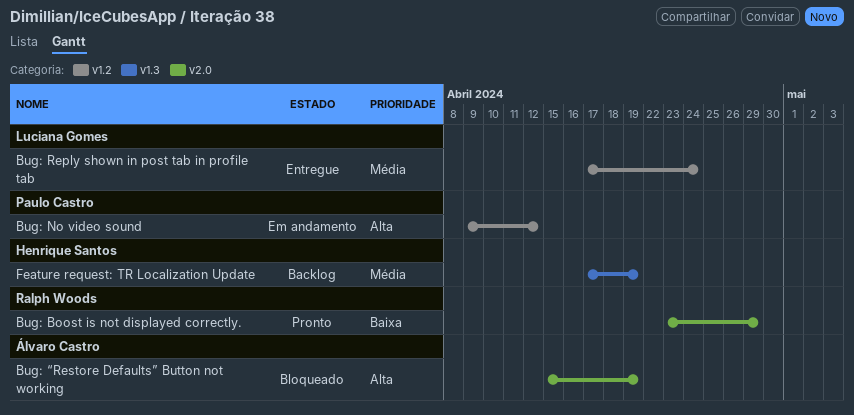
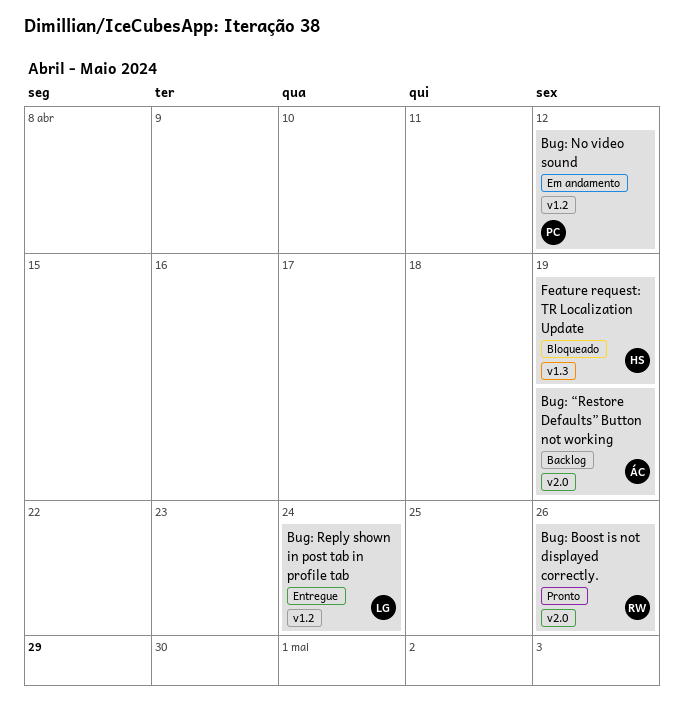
Bug: Boost is not displayed correctly., due: Apr 29 -> Apr 26
Bug: “Restore Defaults” Button not working, status: Bloqueado -> Backlog
Feature request: TR Localization Update, status: Backlog -> Bloqueado

